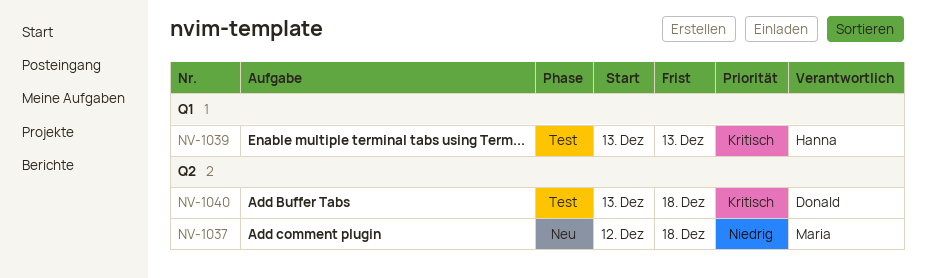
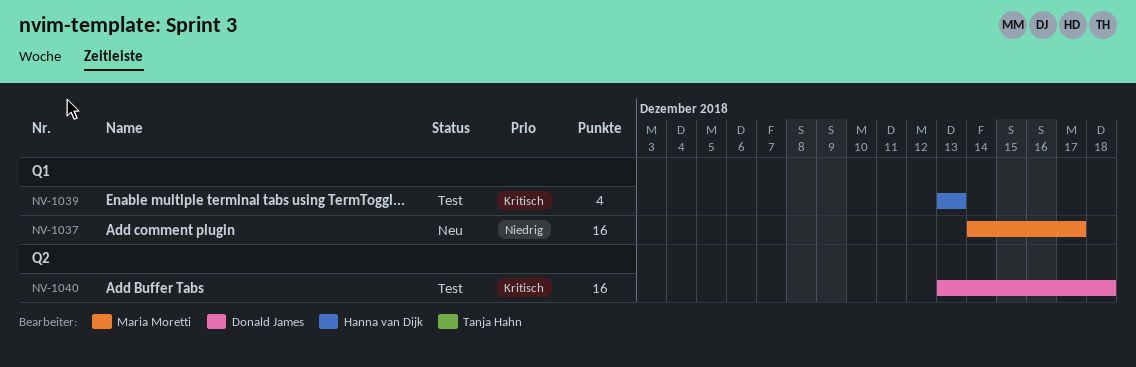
NV-1037, label: Q2 -> Q1
NV-1037, start: Dec 12 -> Dec 14
NV-1037, due: Dec 18 -> Dec 17

